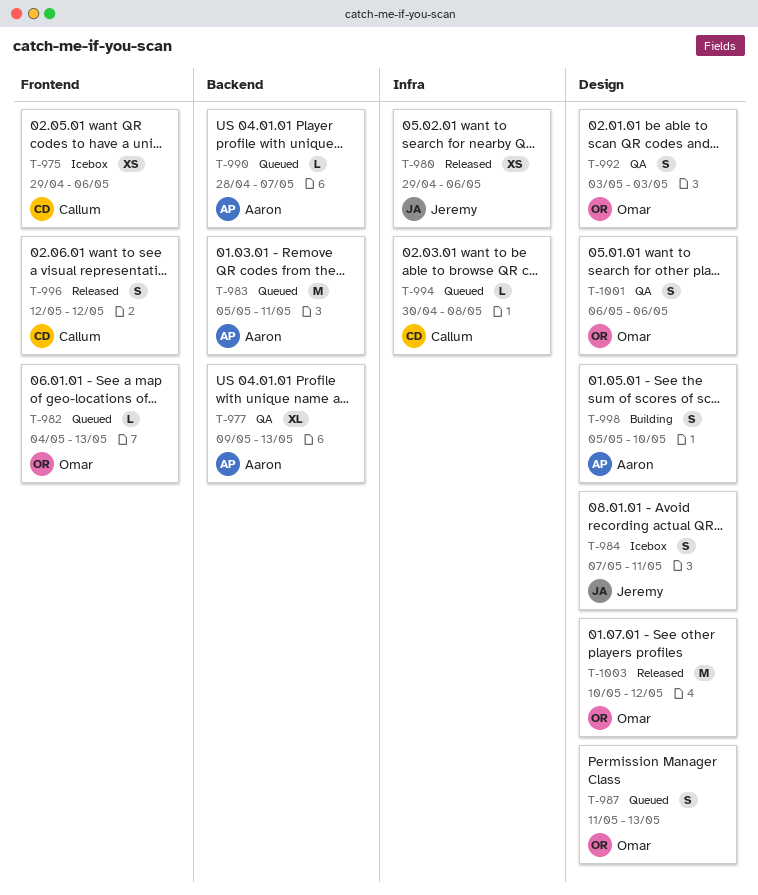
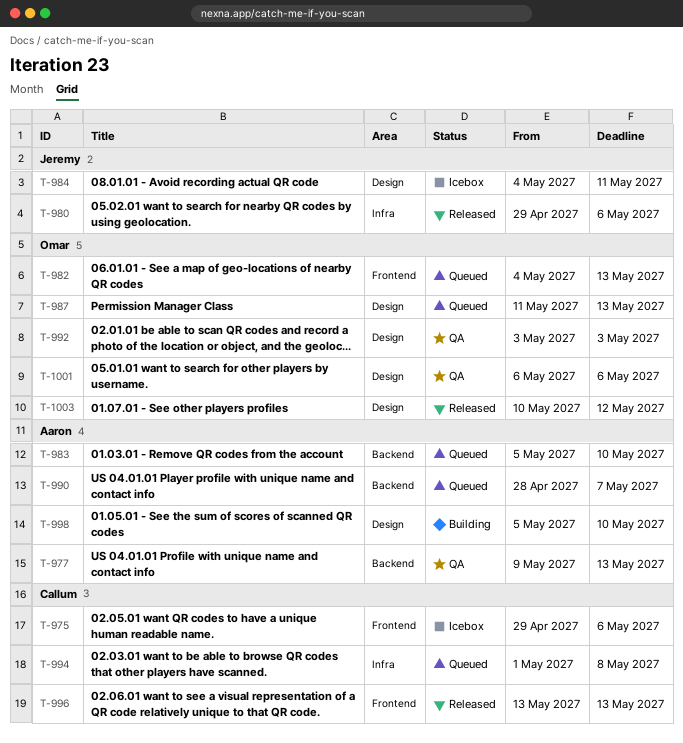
T-983, due: May 11 -> May 10
T-984, start: May 7 -> May 4
T-994, start: Apr 30 -> May 1
T-996, start: May 12 -> May 13
T-996, due: May 12 -> May 13

